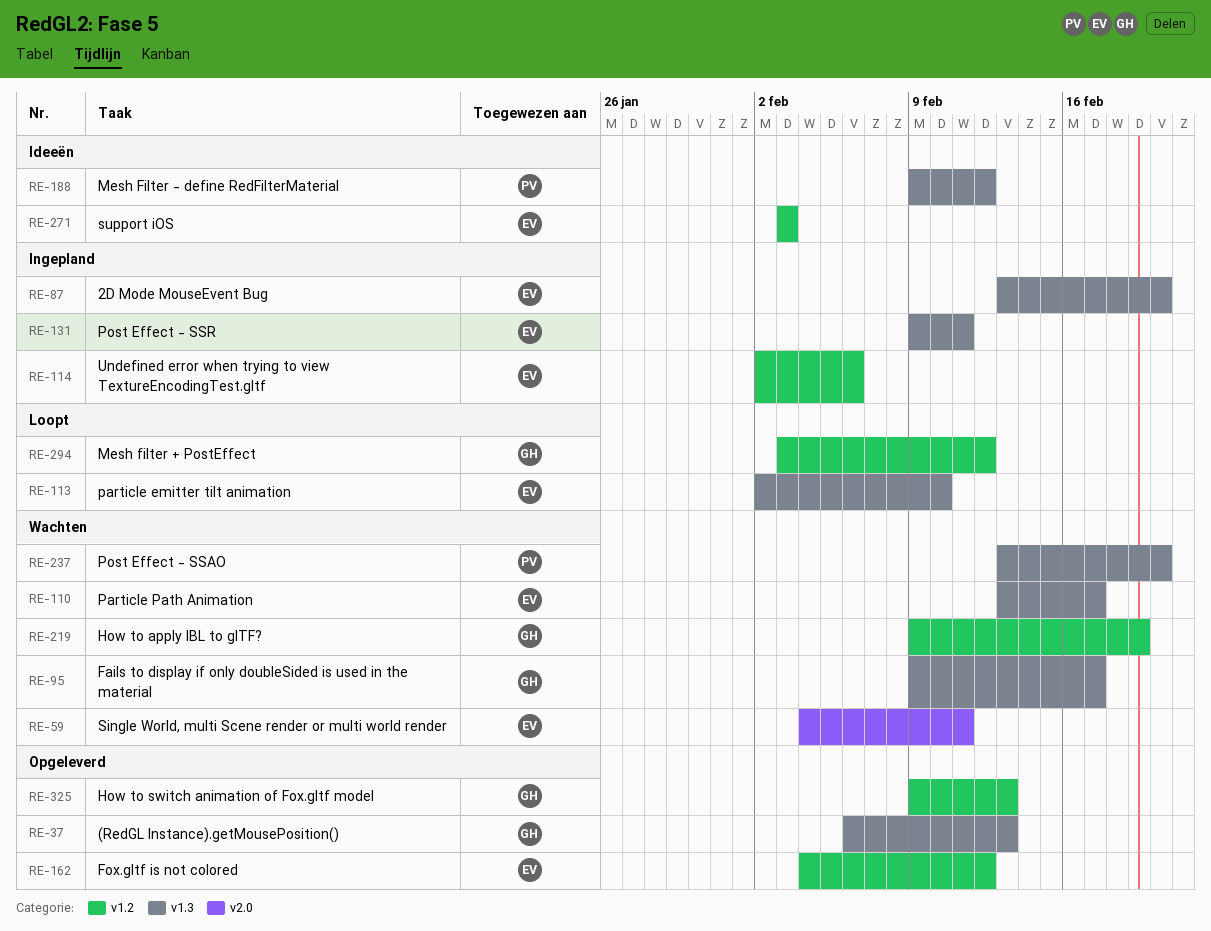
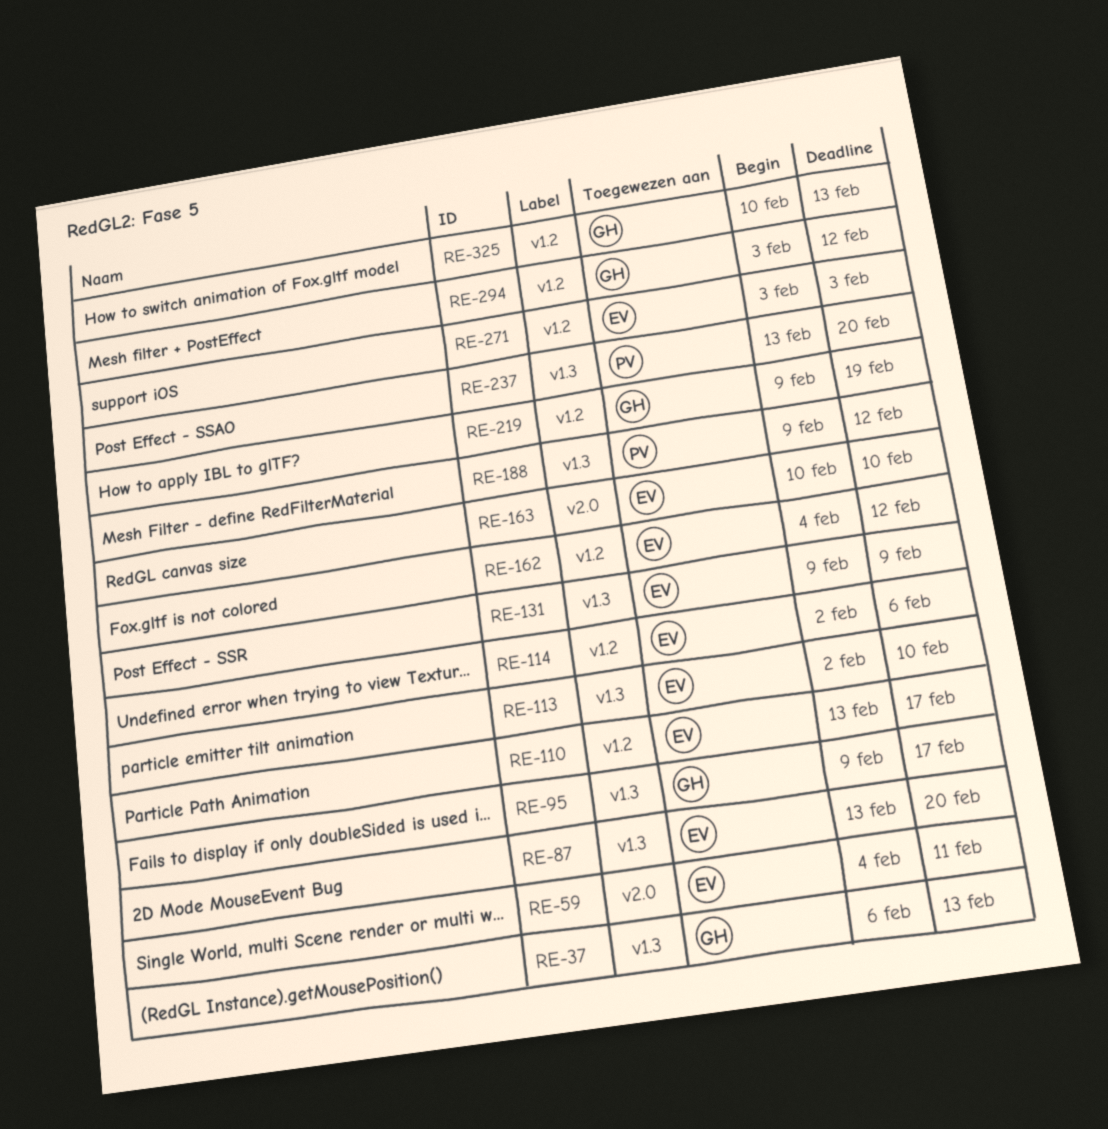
RE-110, label: v1.3 -> v1.2
RE-131, due: Feb 11 -> Feb 9
RE-163: none -> present
RE-325, start: Feb 9 -> Feb 10

